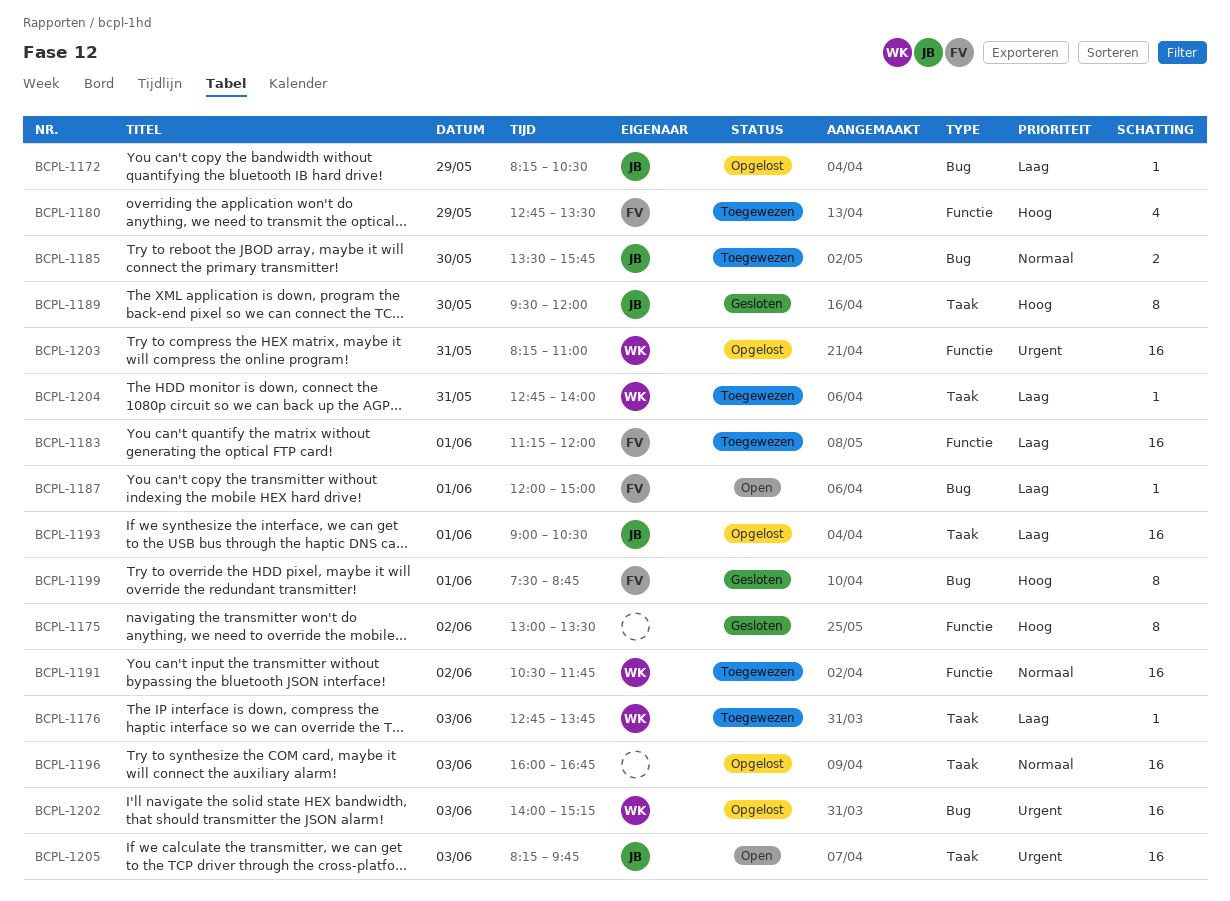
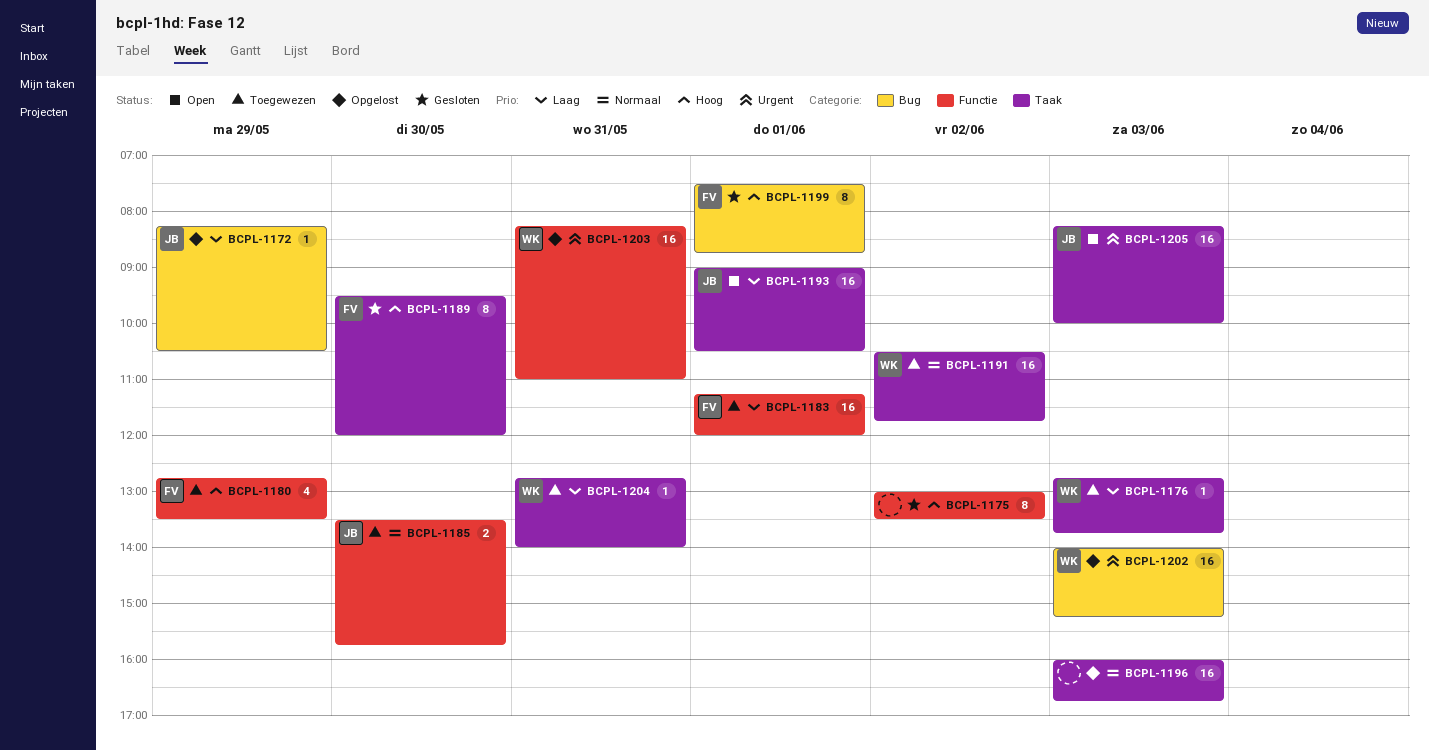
BCPL-1185, label: Bug -> Functie
BCPL-1187: present -> none
BCPL-1189, owner: JB -> FV
BCPL-1191, label: Functie -> Taak
BCPL-1193, status: Opgelost -> Open
BCPL-1205, ends: 09:45 -> 10:00

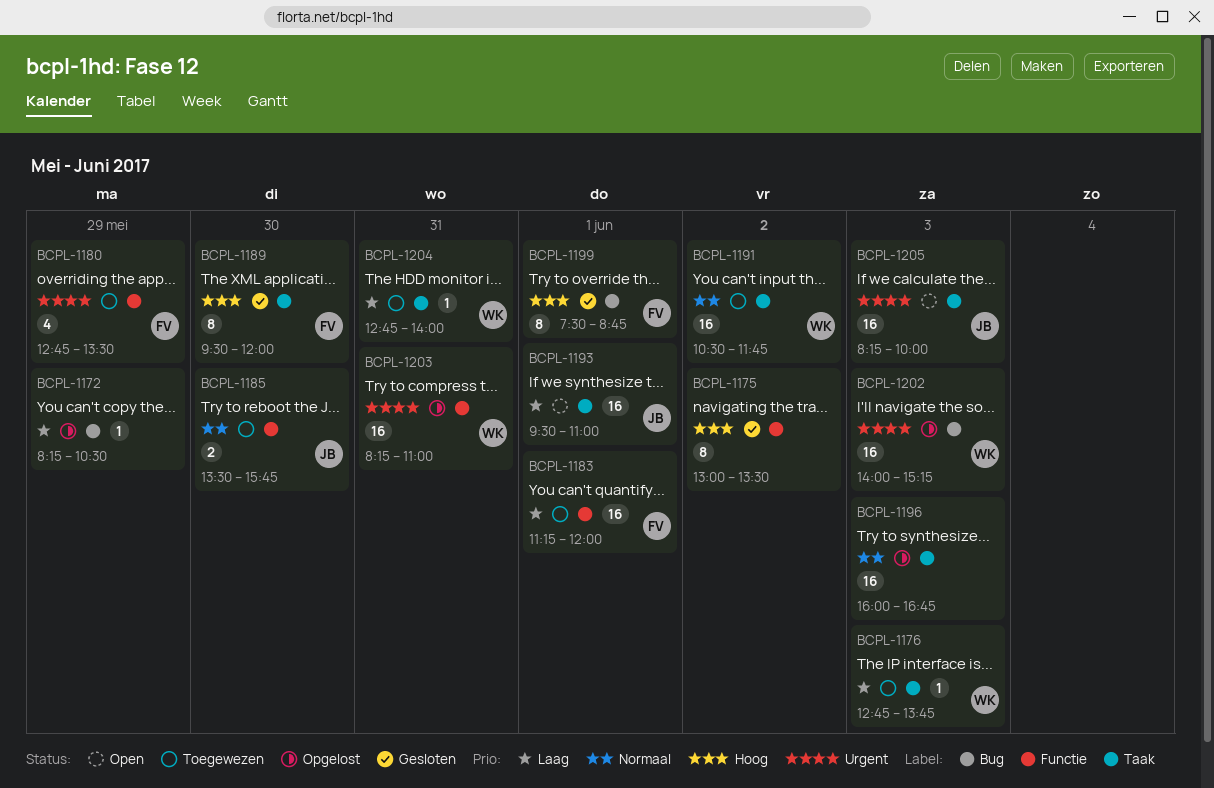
BCPL-1172, owner: JB -> none
BCPL-1180, priority: Hoog -> Urgent
BCPL-1193, begins: 09:00 -> 09:30
BCPL-1193, ends: 10:30 -> 11:00

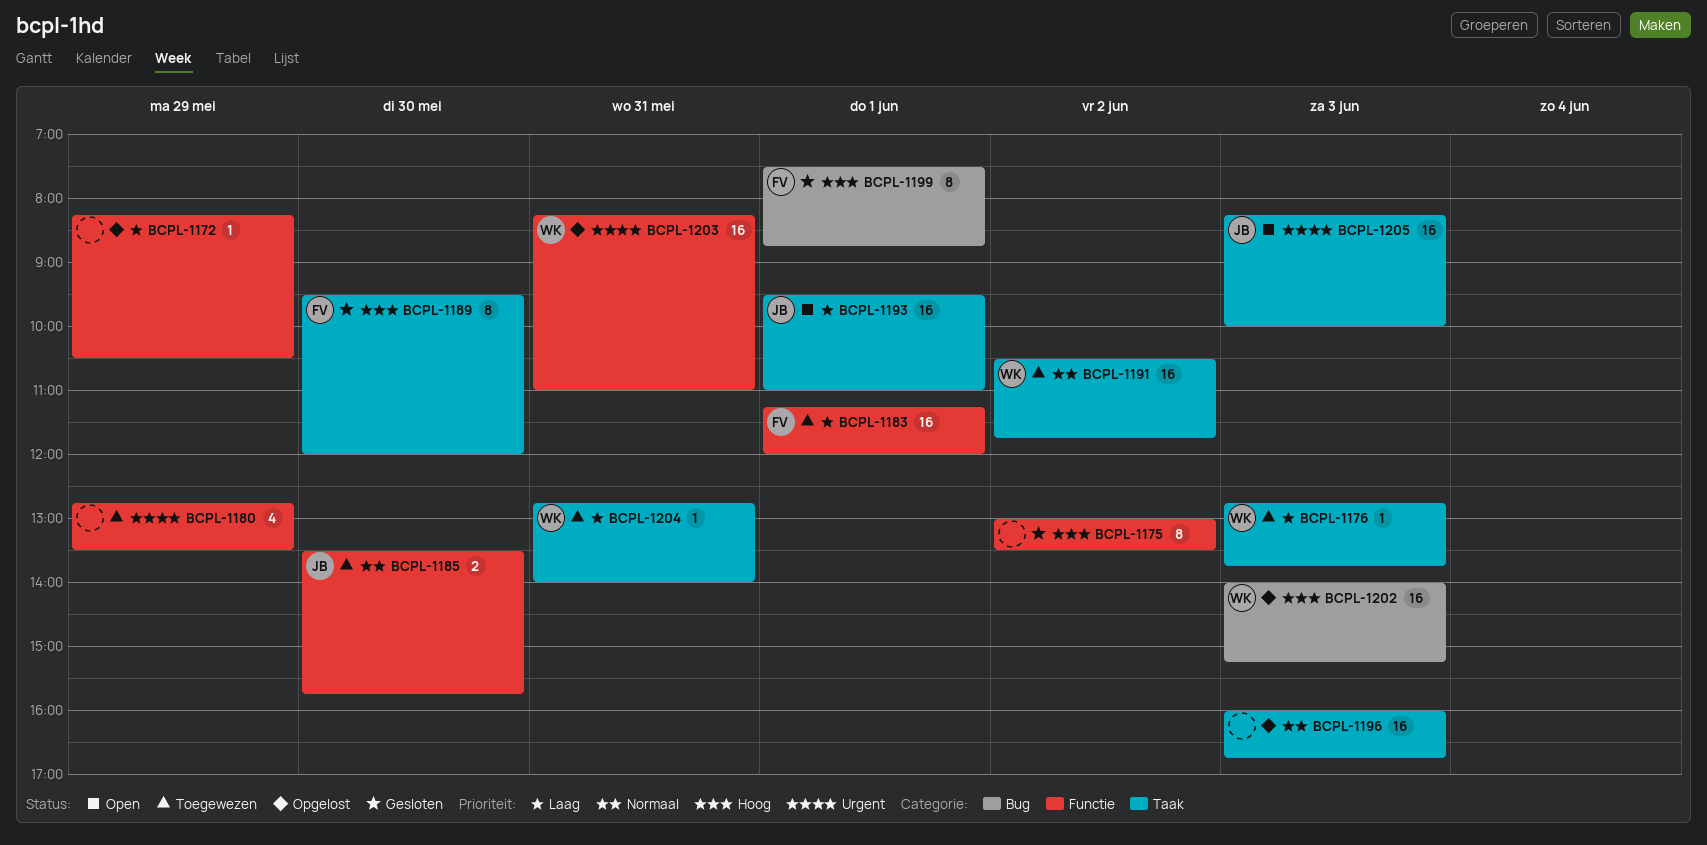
BCPL-1172, label: Bug -> Functie
BCPL-1180, owner: FV -> none
BCPL-1202, priority: Urgent -> Hoog

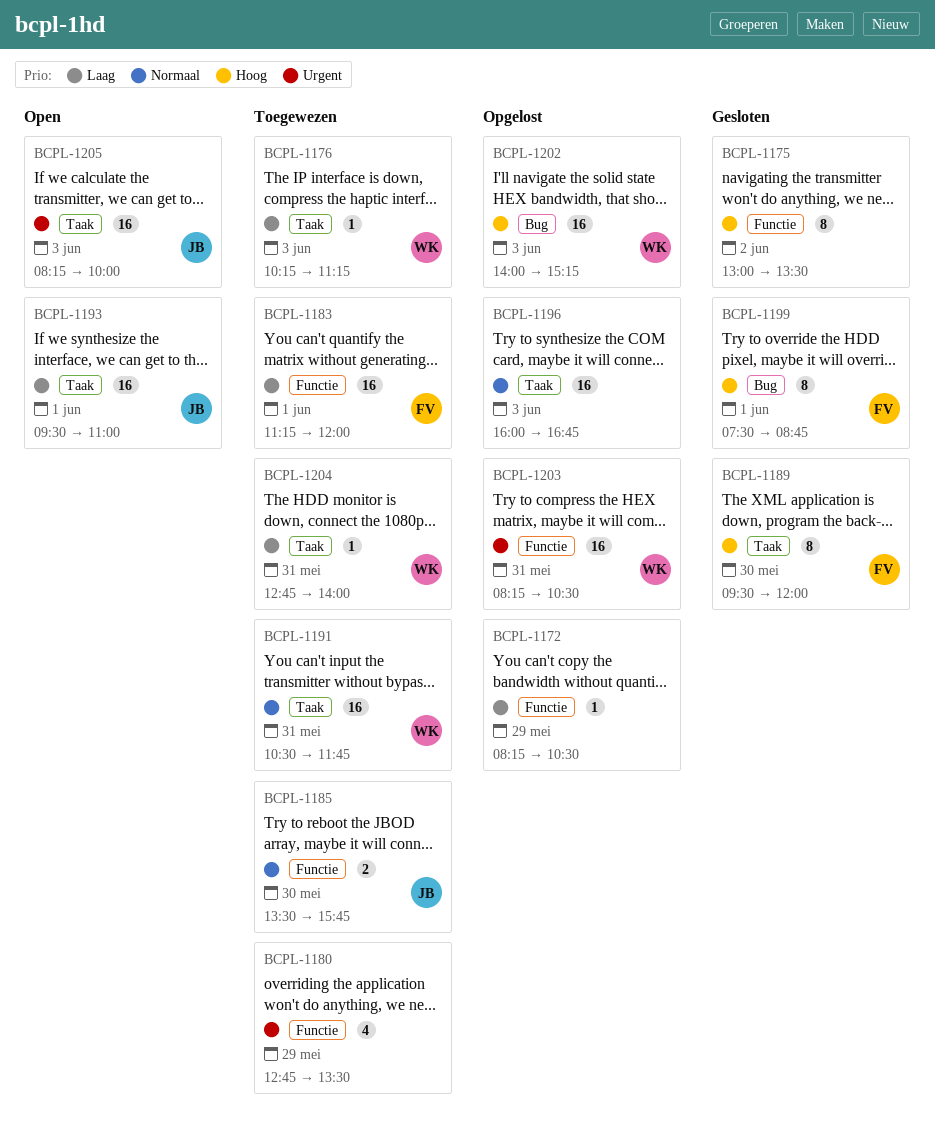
BCPL-1176, begins: 12:45 -> 10:15
BCPL-1176, ends: 13:45 -> 11:15
BCPL-1191, day: Jun 2 -> May 31
BCPL-1203, ends: 11:00 -> 10:30

